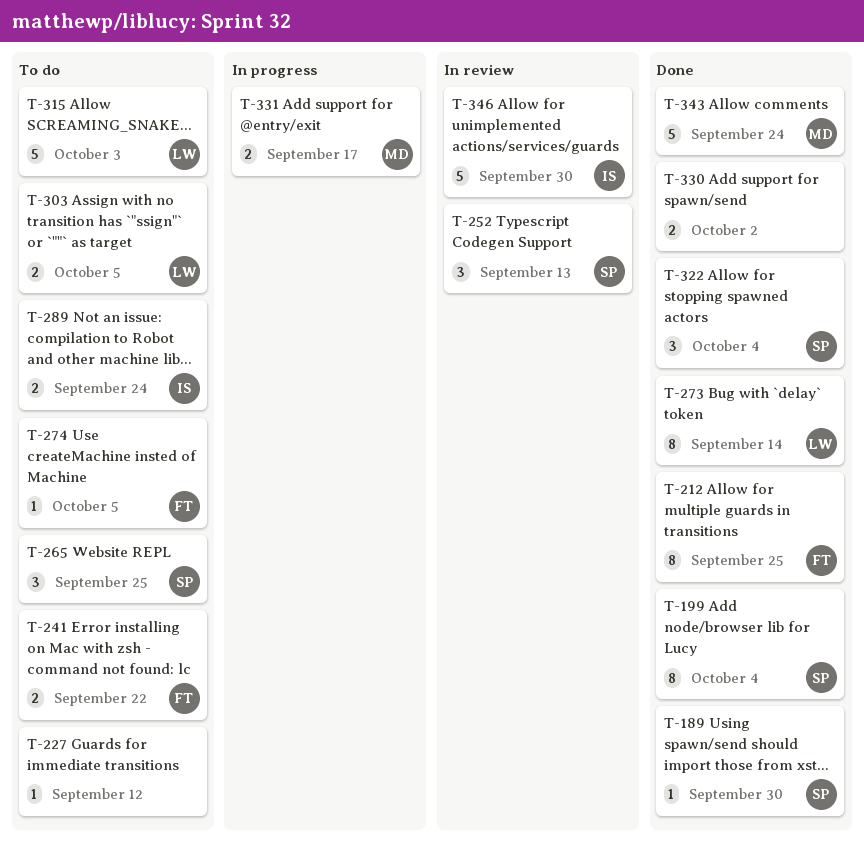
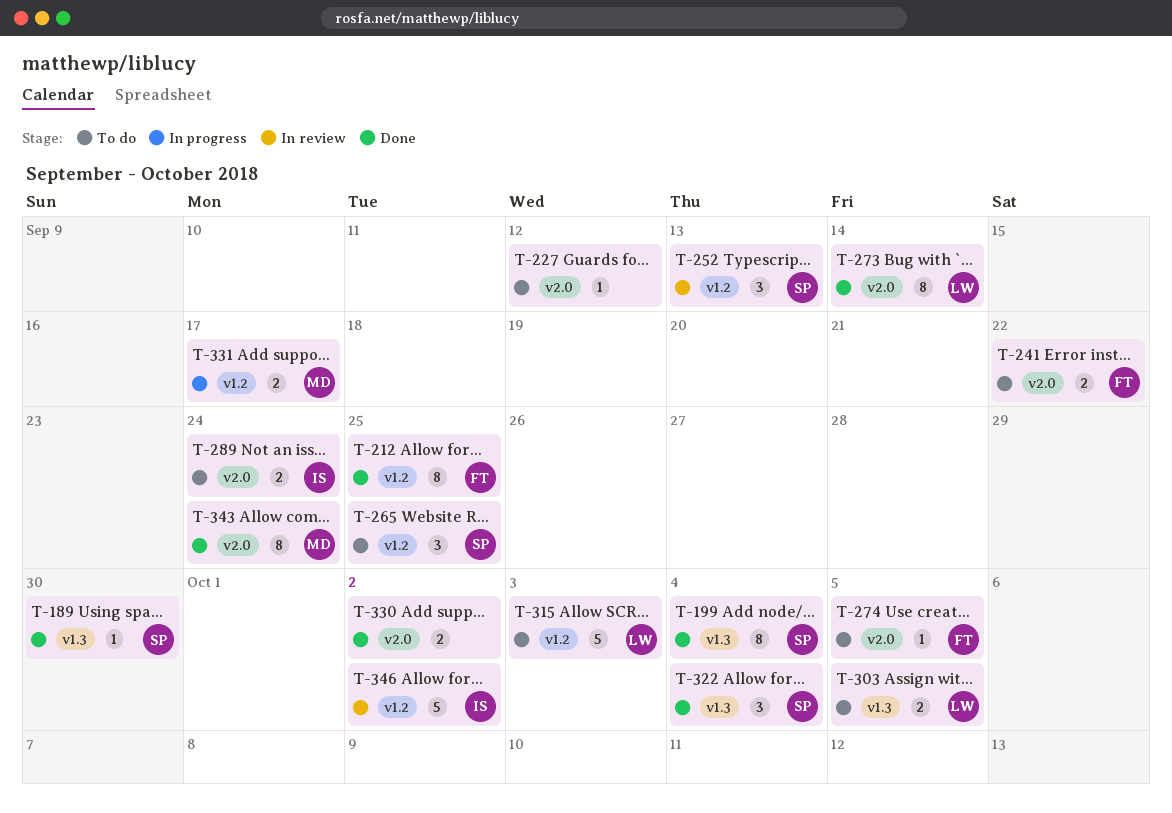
T-343, estimate: 5 -> 8
T-346, due: Sep 30 -> Oct 2

